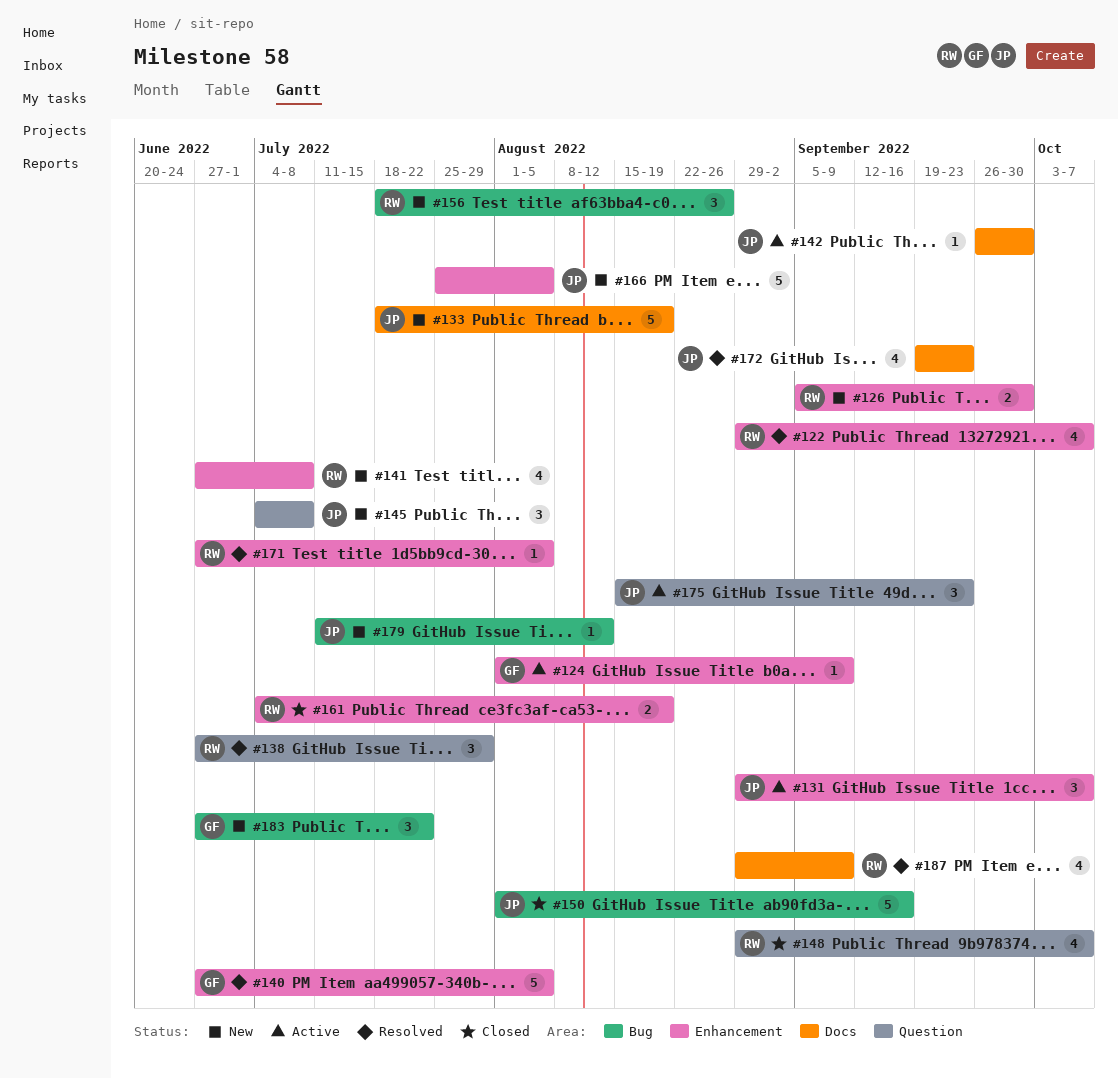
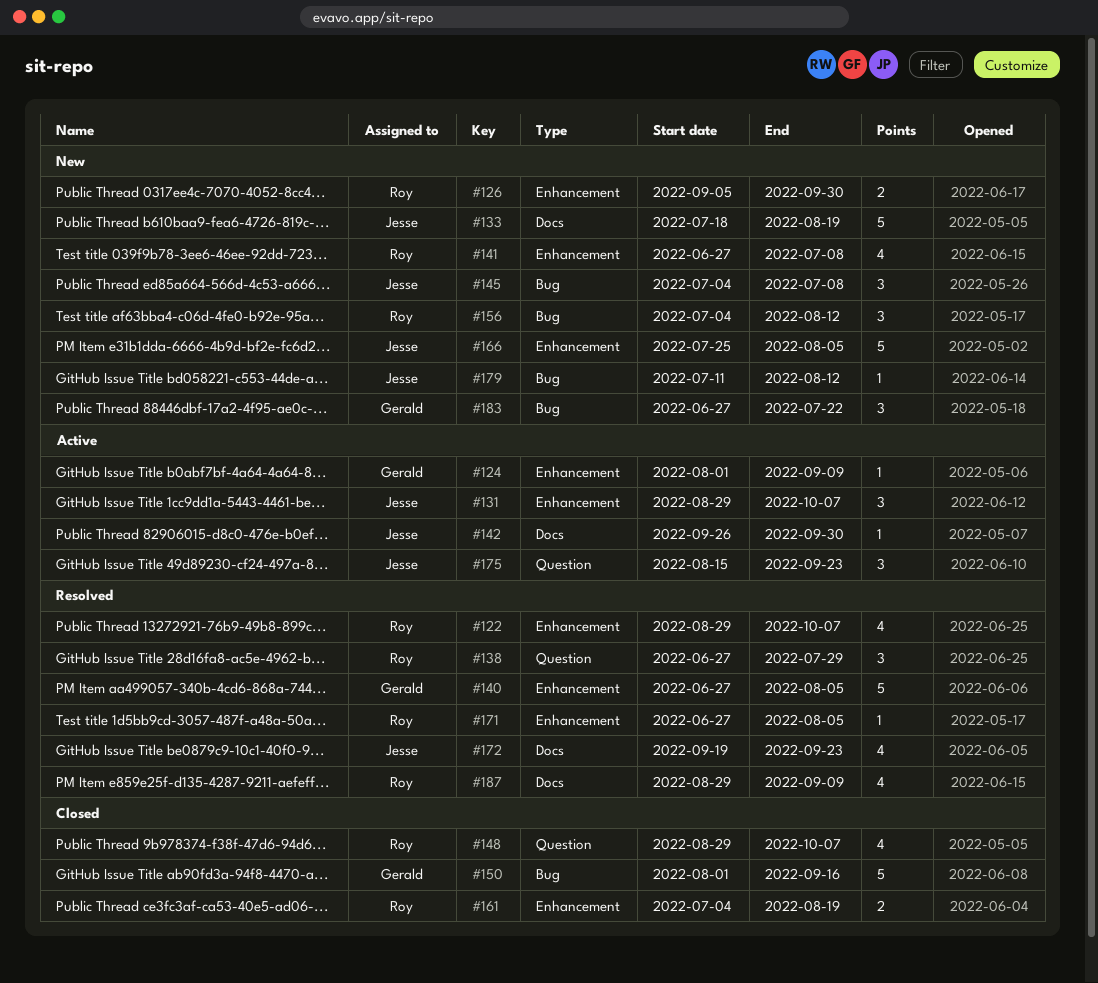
#145, label: Question -> Bug
#150, owner: Jesse -> Gerald
#156, start: Jul 18 -> Jul 4
#156, due: Aug 26 -> Aug 12

